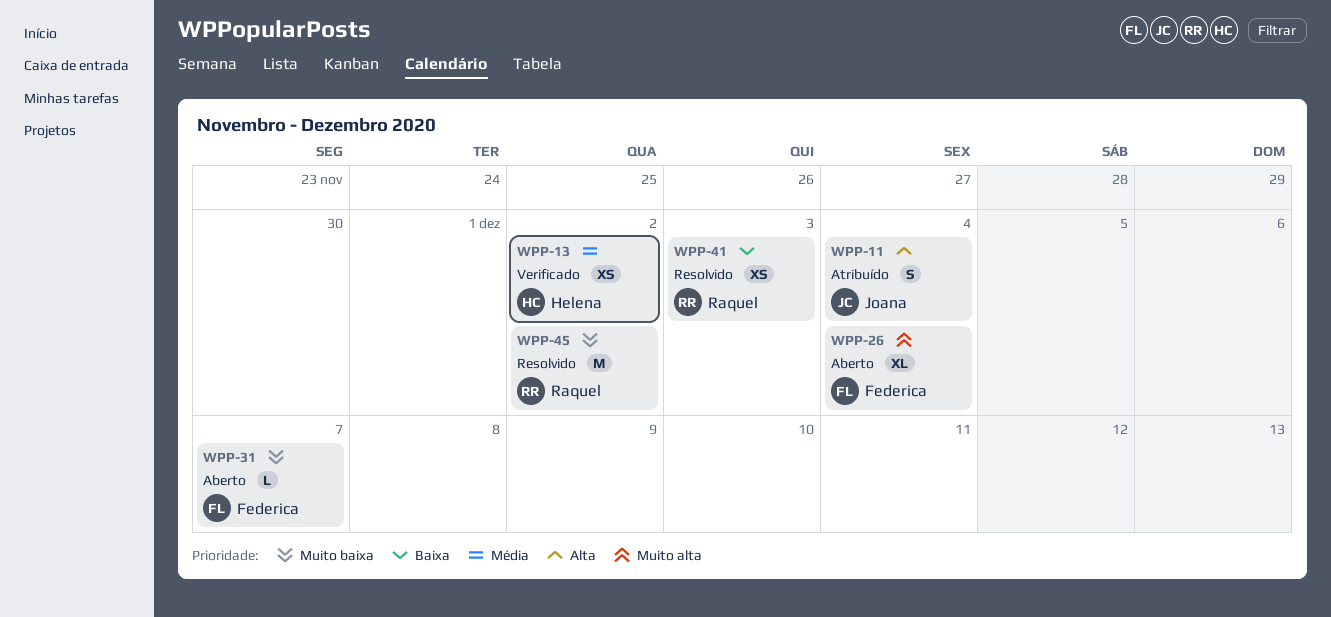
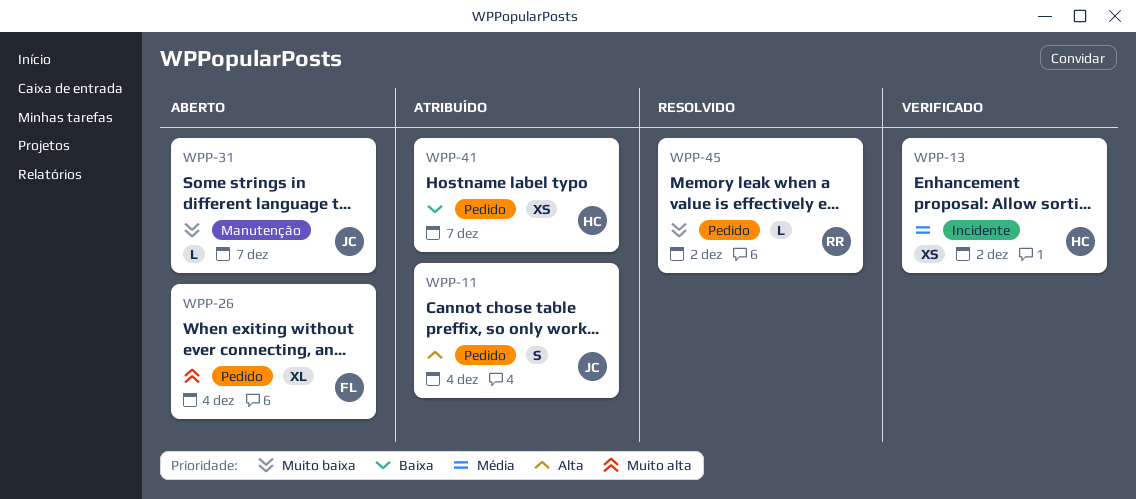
WPP-31, owner: Federica -> Joana
WPP-41, status: Resolvido -> Atribuído
WPP-41, owner: Raquel -> Helena
WPP-41, due: Dec 3 -> Dec 7
WPP-45, estimate: M -> L

